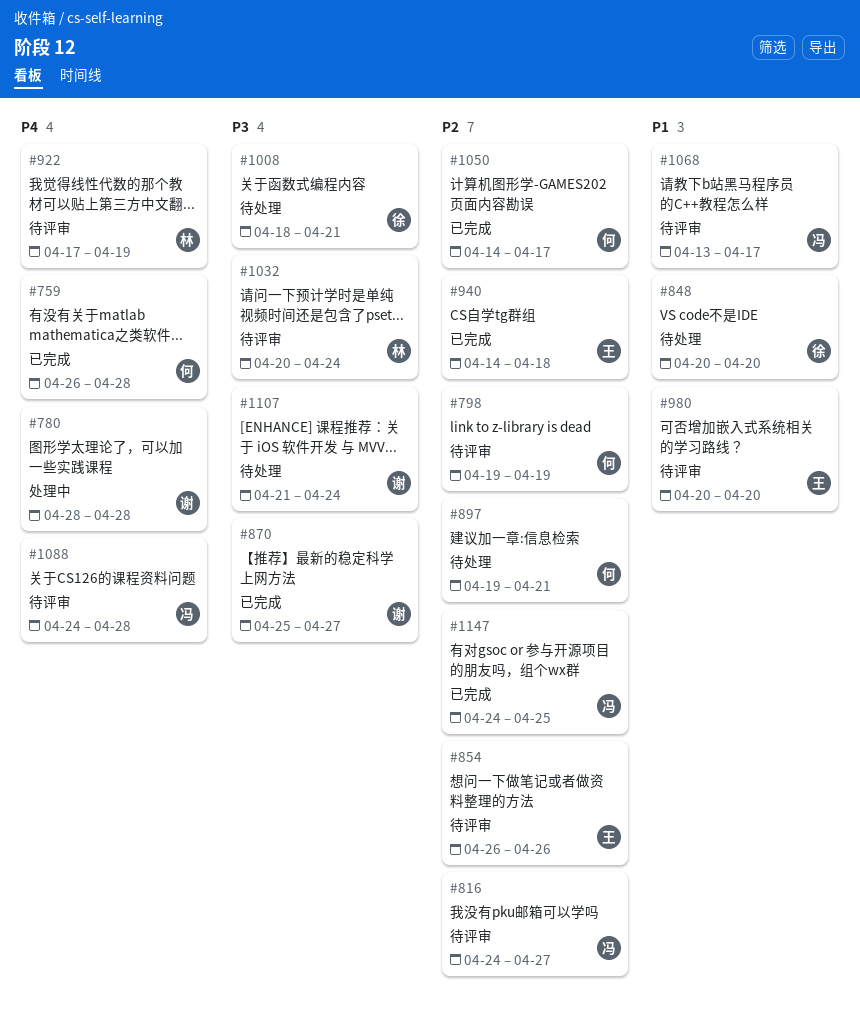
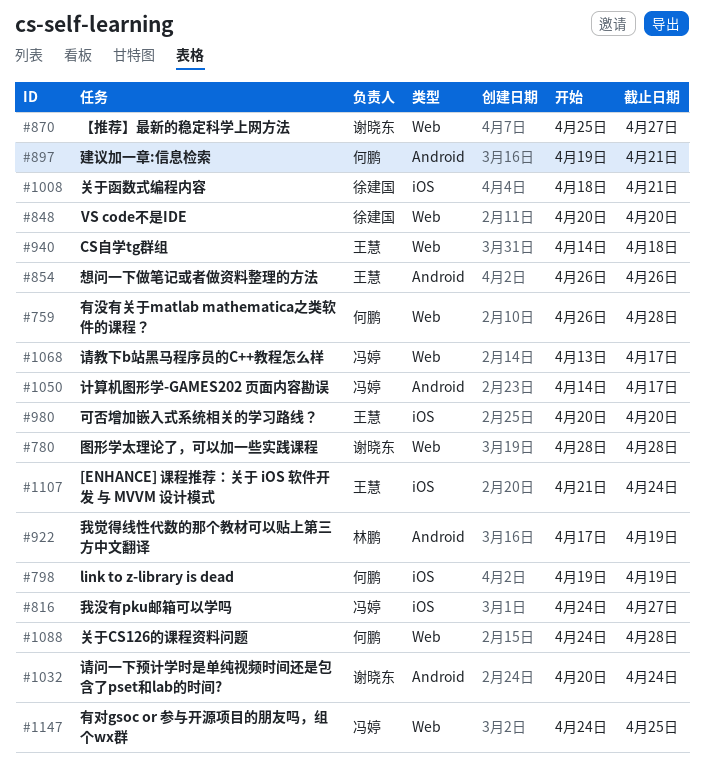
#1032, owner: 林鹏 -> 谢晓东
#1050, owner: 何鹏 -> 冯婷
#1088, owner: 冯婷 -> 何鹏
#1107, owner: 谢晓东 -> 王慧

